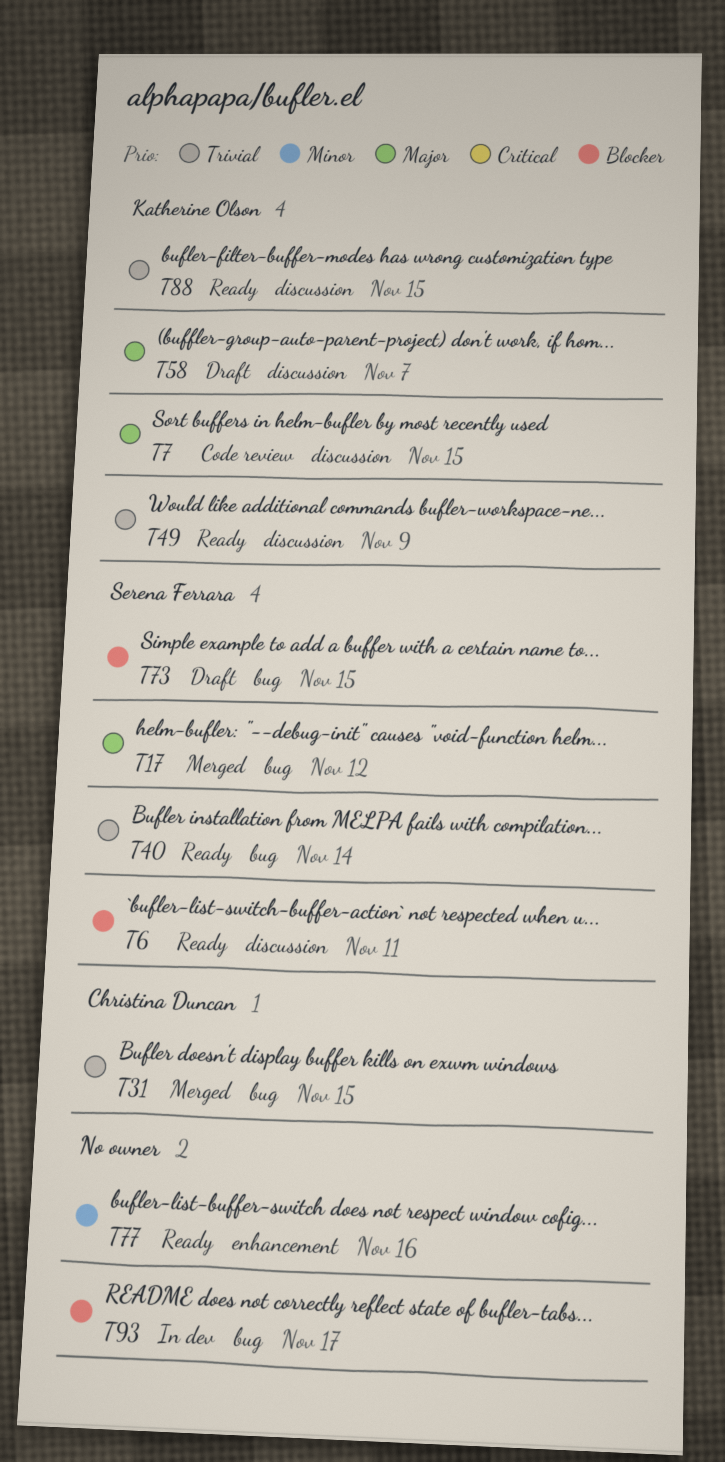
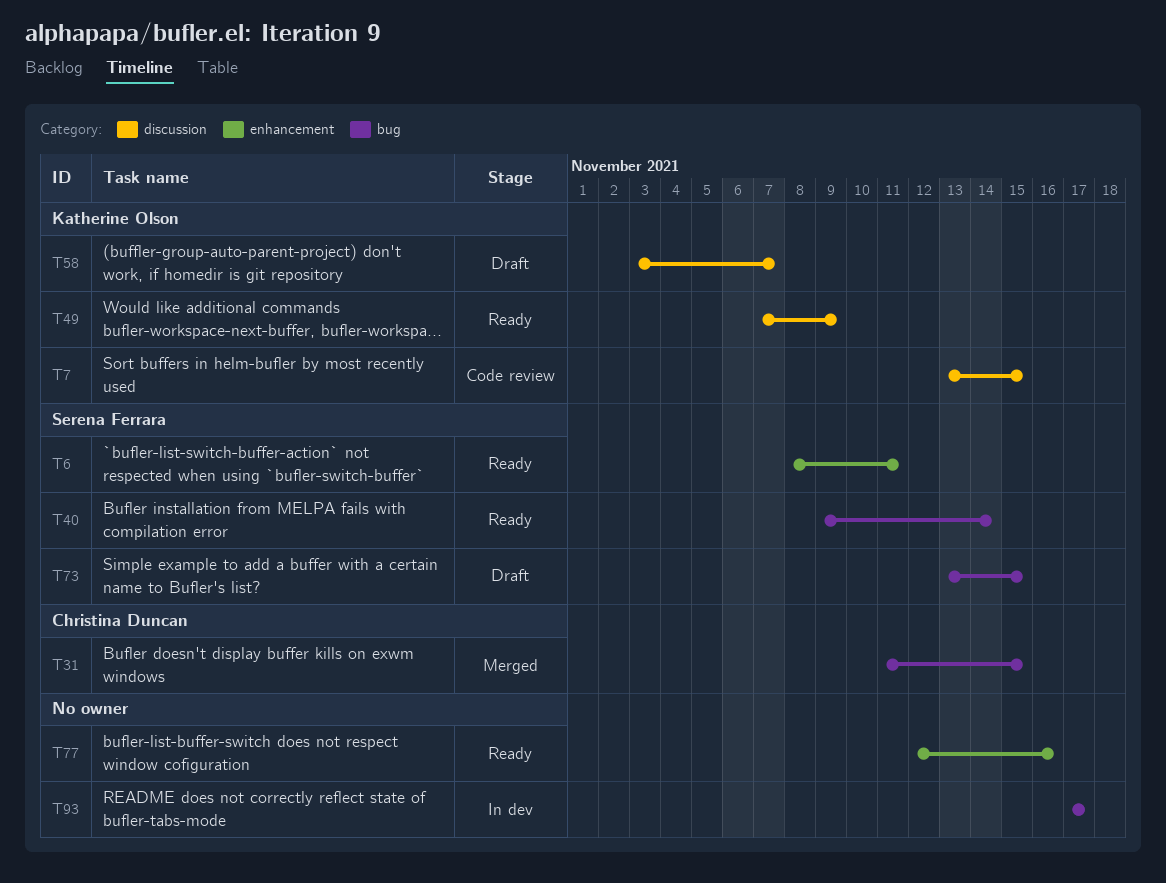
T6, label: discussion -> enhancement
T17: present -> none
T88: present -> none

